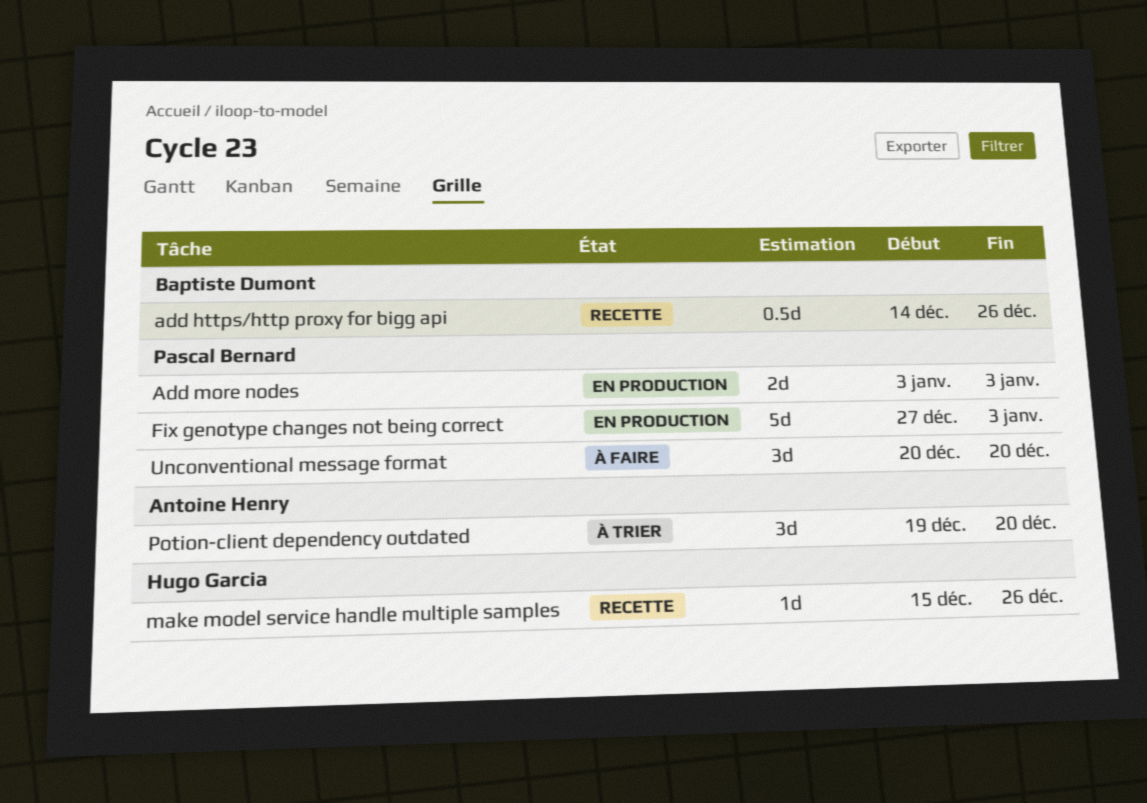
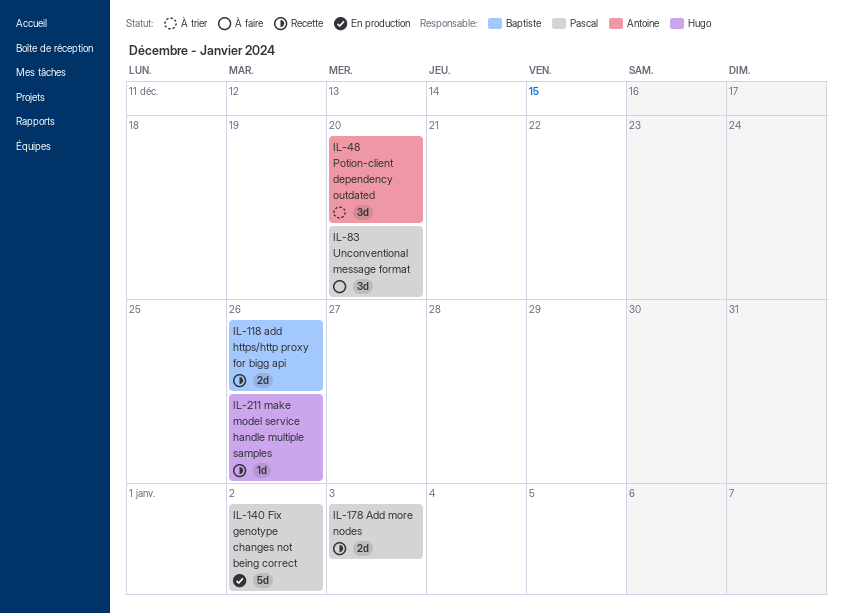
add https/http proxy for bigg api, estimate: 0.5d -> 2d
Add more nodes, status: En production -> Recette
Fix genotype changes not being correct, due: Jan 3 -> Jan 2

